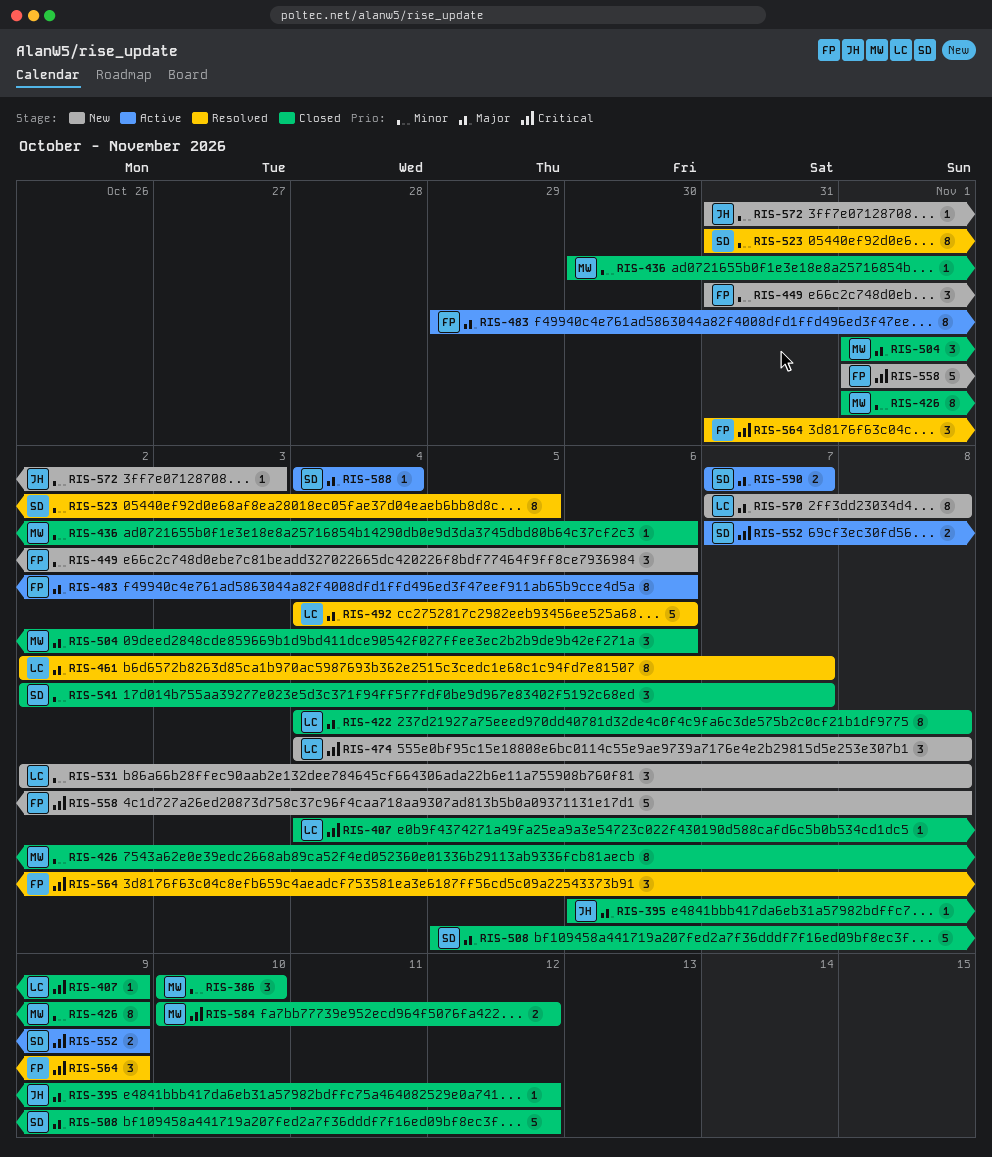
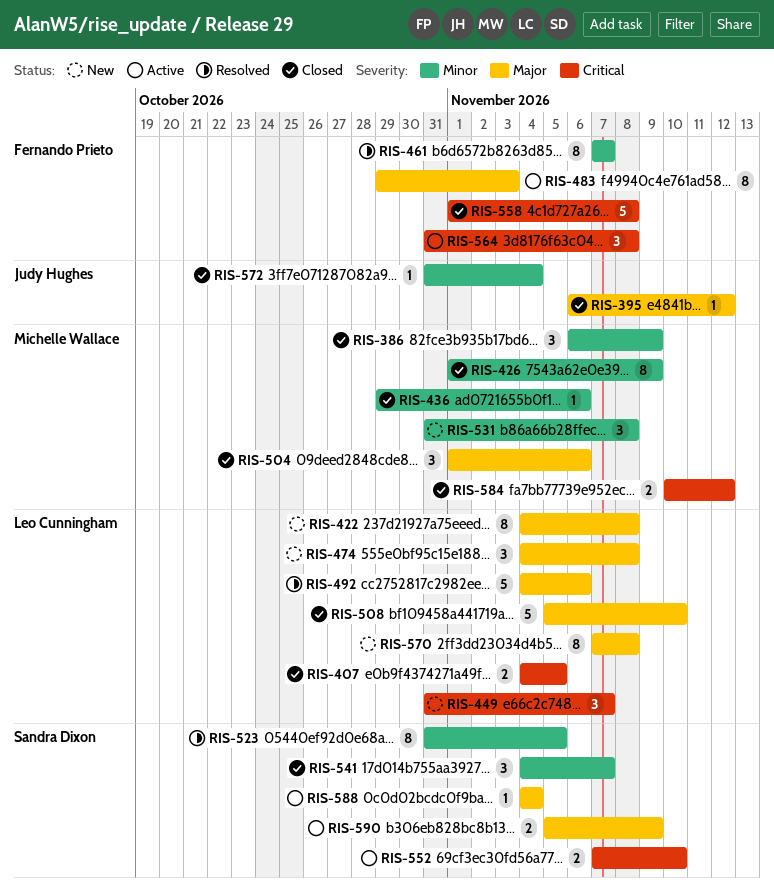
RIS-386, start: Nov 10 -> Nov 6
RIS-386, due: Nov 10 -> Nov 9
RIS-407, estimate: 1 -> 2
RIS-407, due: Nov 9 -> Nov 5
RIS-422, status: Closed -> New
RIS-436, start: Oct 30 -> Oct 29
RIS-449, owner: Fernando Prieto -> Leo Cunningham
RIS-449, priority: Minor -> Critical
RIS-449, due: Nov 6 -> Nov 7
RIS-461, owner: Leo Cunningham -> Fernando Prieto
RIS-461, priority: Major -> Minor
RIS-461, start: Nov 2 -> Nov 7
RIS-474, priority: Critical -> Major
RIS-483, due: Nov 6 -> Nov 3
RIS-508, owner: Sandra Dixon -> Leo Cunningham
RIS-508, due: Nov 12 -> Nov 10
RIS-531, owner: Leo Cunningham -> Michelle Wallace
RIS-531, start: Nov 2 -> Oct 31
RIS-541, start: Nov 2 -> Nov 4
RIS-552, due: Nov 9 -> Nov 10
RIS-558, status: New -> Closed
RIS-564, status: Resolved -> Active
RIS-564, due: Nov 9 -> Nov 8
RIS-572, status: New -> Closed
RIS-572, due: Nov 3 -> Nov 4
RIS-590, start: Nov 7 -> Nov 5
RIS-590, due: Nov 7 -> Nov 9

